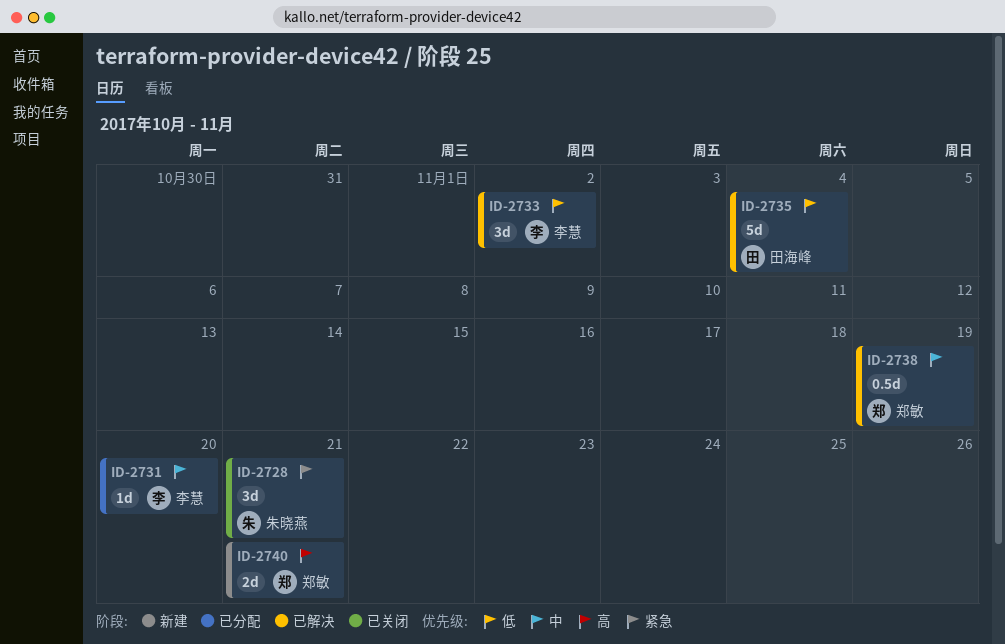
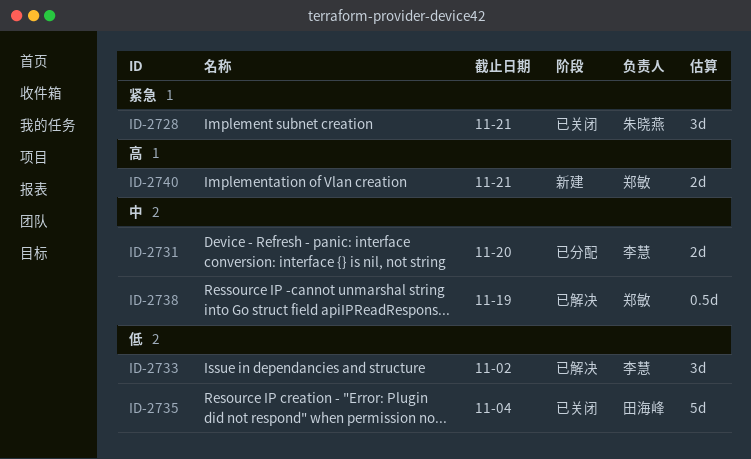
ID-2731, estimate: 1d -> 2d
ID-2735, status: 已解决 -> 已关闭

